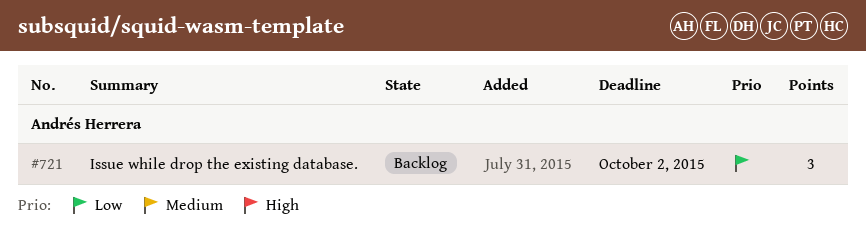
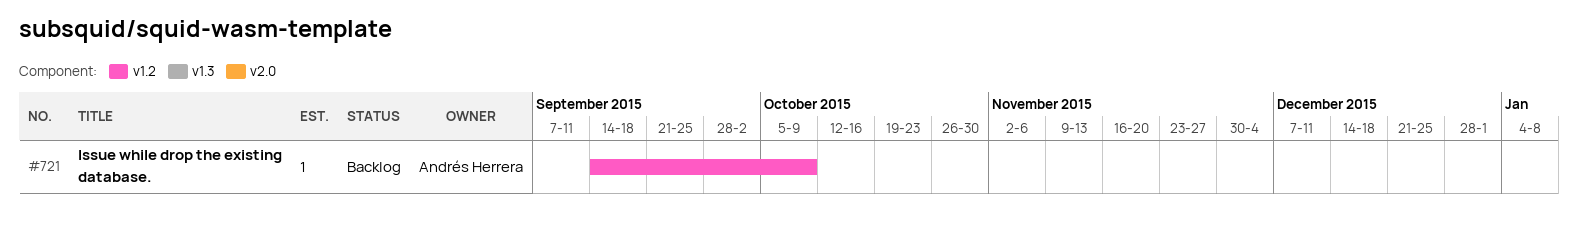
#721, estimate: 3 -> 1
#721, due: Oct 2 -> Oct 9

